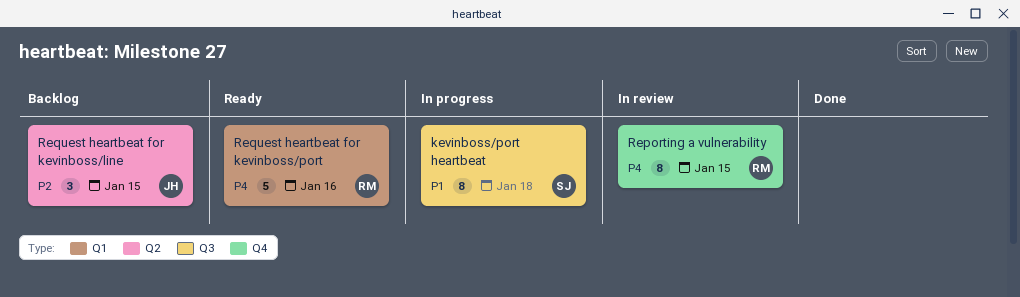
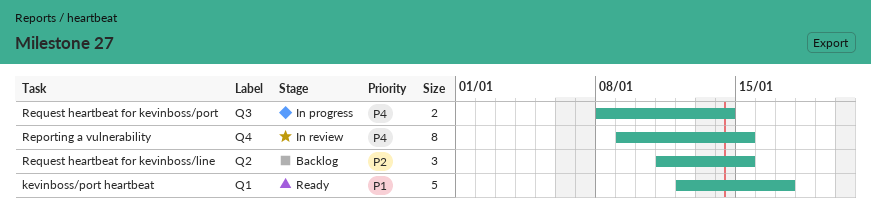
kevinboss/port heartbeat, status: In progress -> Ready
kevinboss/port heartbeat, label: Q3 -> Q1
kevinboss/port heartbeat, estimate: 8 -> 5
kevinboss/port heartbeat, due: Jan 18 -> Jan 17
Request heartbeat for kevinboss/port, status: Ready -> In progress
Request heartbeat for kevinboss/port, label: Q1 -> Q3
Request heartbeat for kevinboss/port, estimate: 5 -> 2
Request heartbeat for kevinboss/port, due: Jan 16 -> Jan 14

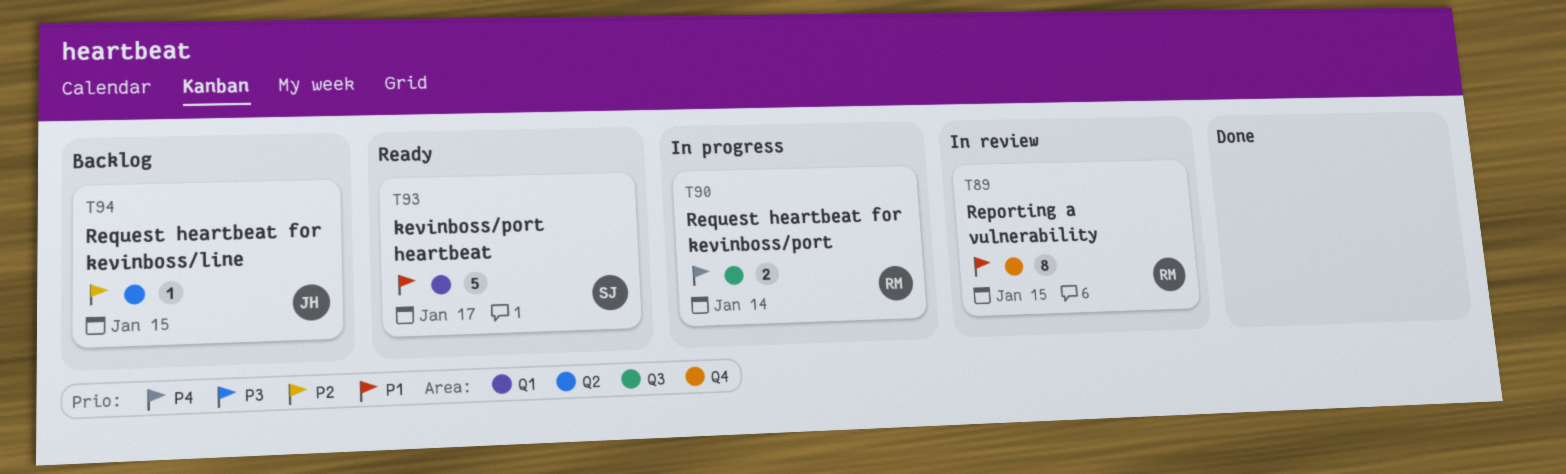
Reporting a vulnerability, priority: P4 -> P1
Request heartbeat for kevinboss/line, estimate: 3 -> 1

